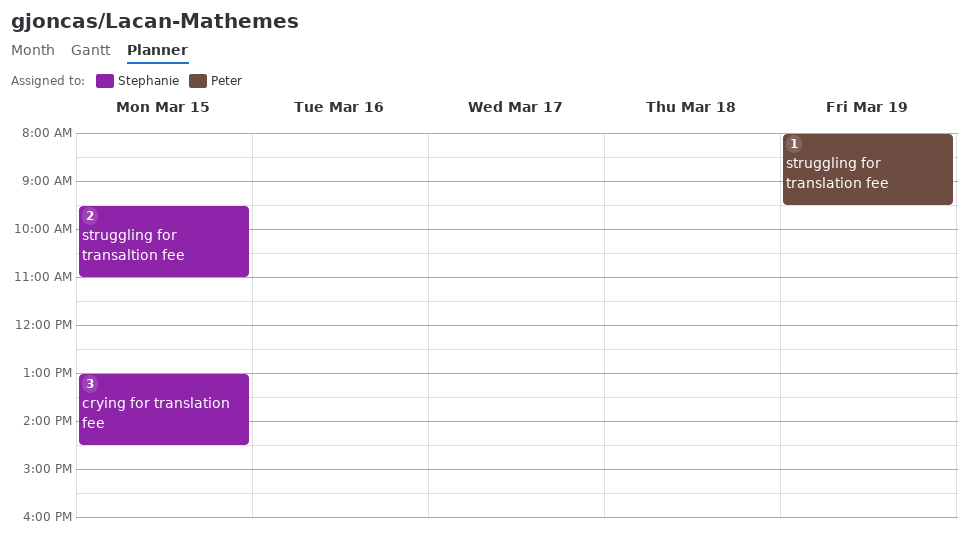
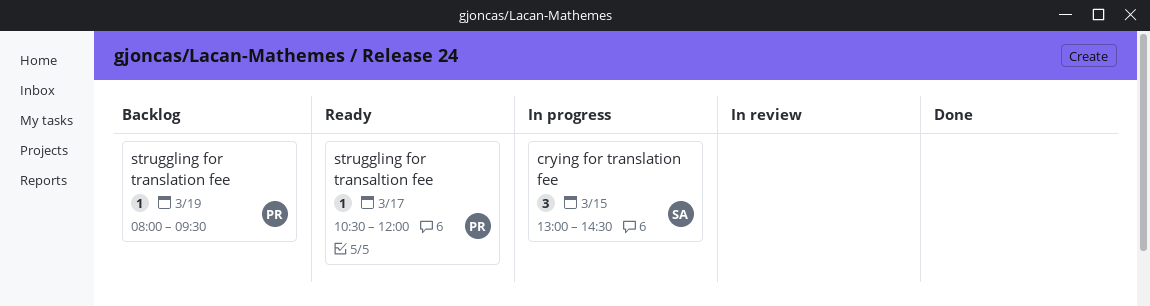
struggling for transaltion fee, owner: Stephanie -> Peter
struggling for transaltion fee, estimate: 2 -> 1
struggling for transaltion fee, day: Mar 15 -> Mar 17
struggling for transaltion fee, begins: 09:30 -> 10:30
struggling for transaltion fee, ends: 11:00 -> 12:00

